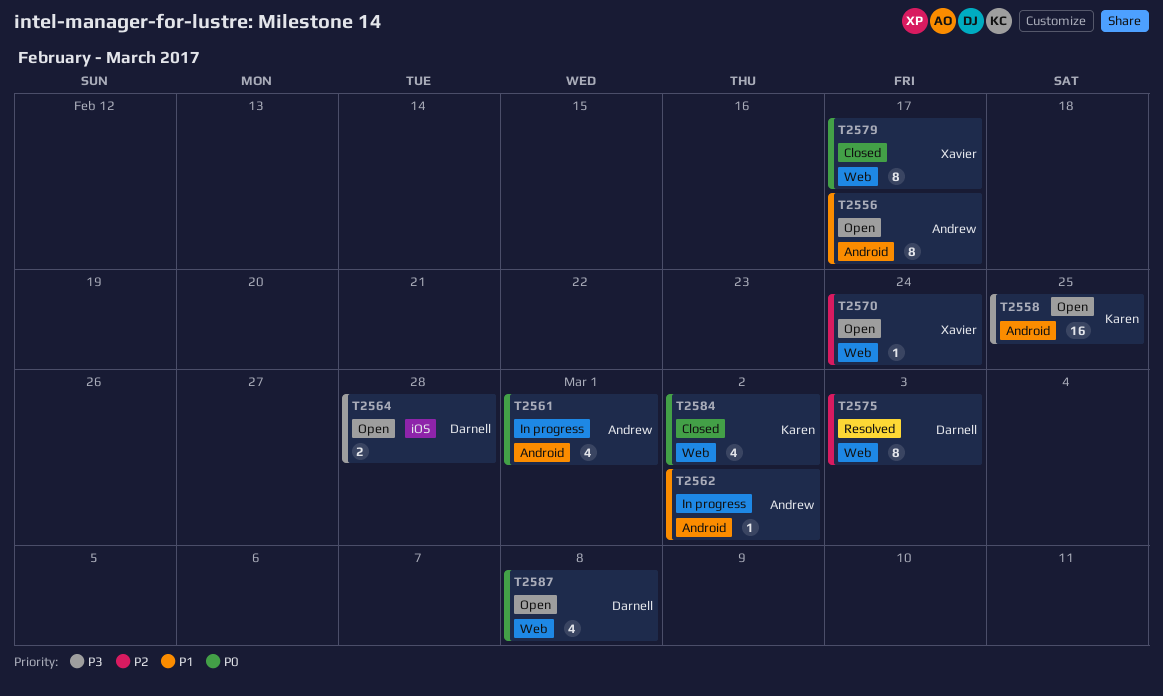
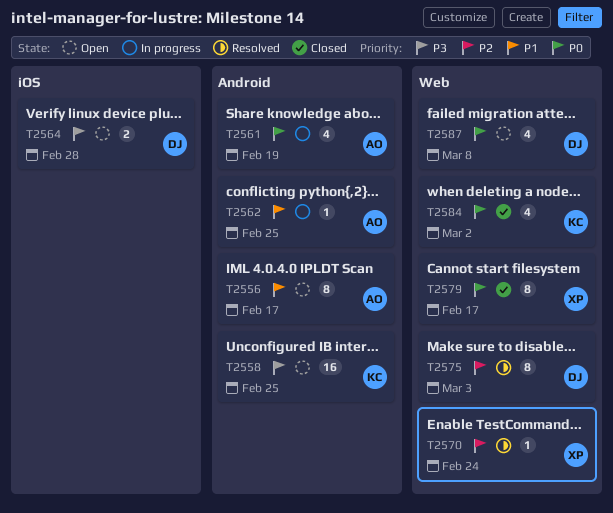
T2561, due: Mar 1 -> Feb 19
T2562, due: Mar 2 -> Feb 25
T2570, status: Open -> Resolved

